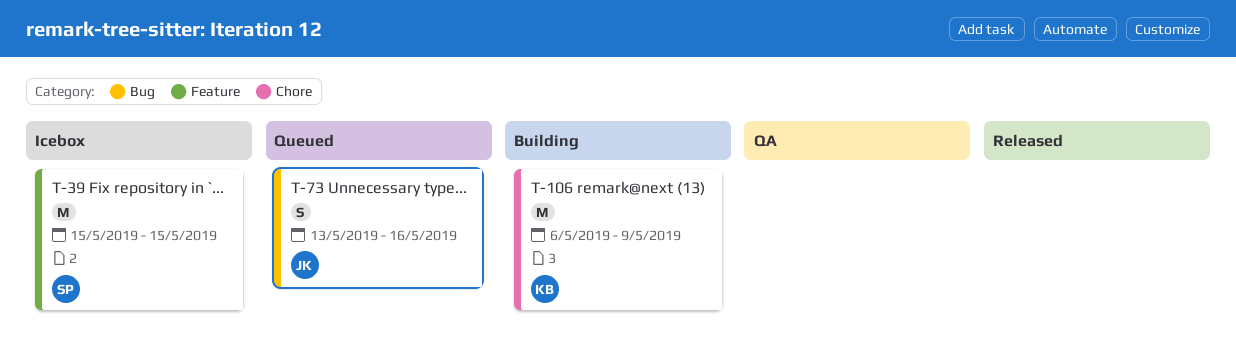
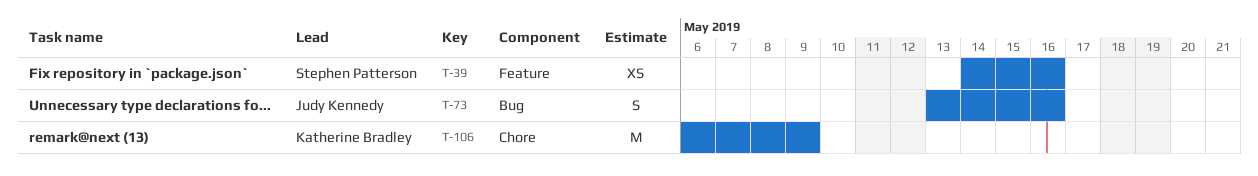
T-39, estimate: M -> XS
T-39, start: May 15 -> May 14
T-39, due: May 15 -> May 16

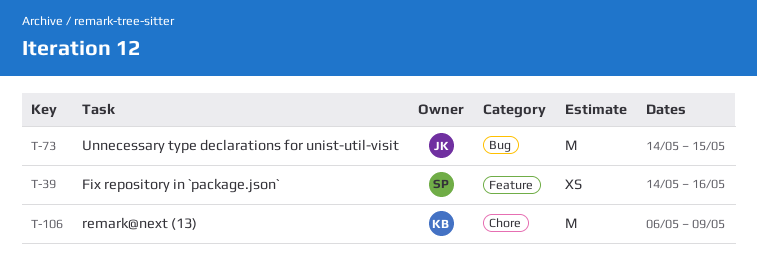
T-73, estimate: S -> M
T-73, start: May 13 -> May 14
T-73, due: May 16 -> May 15

